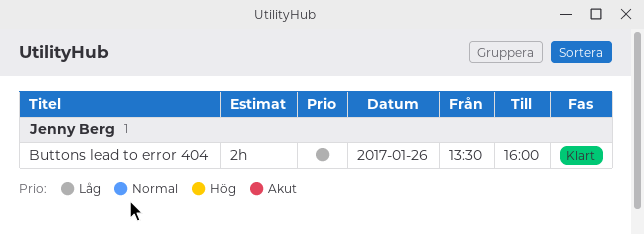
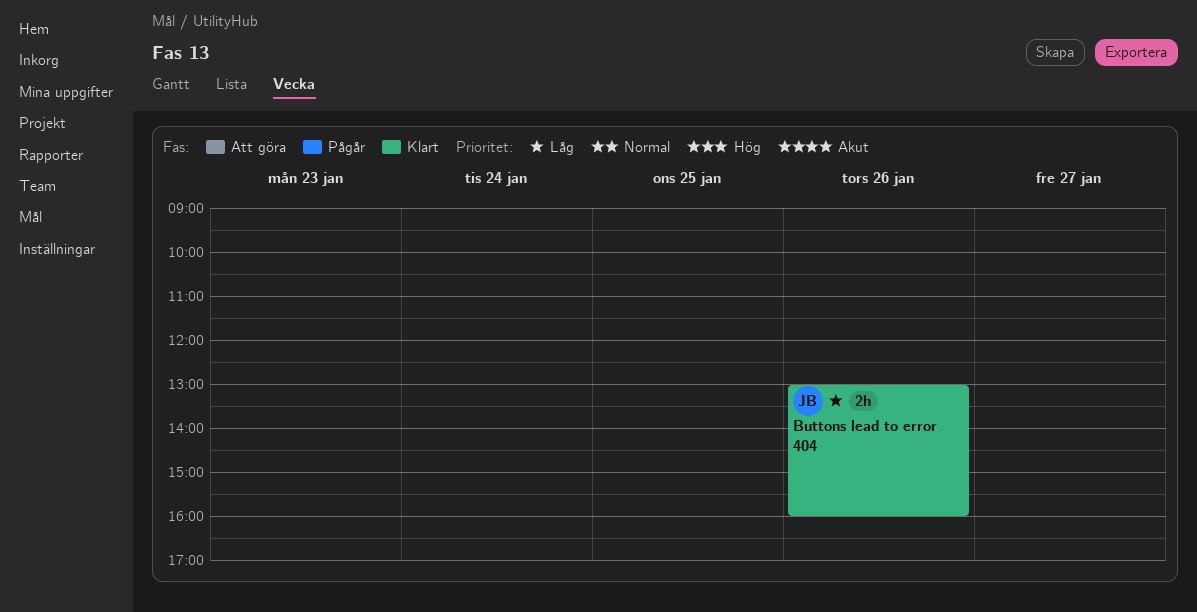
Buttons lead to error 404, begins: 13:30 -> 13:00

